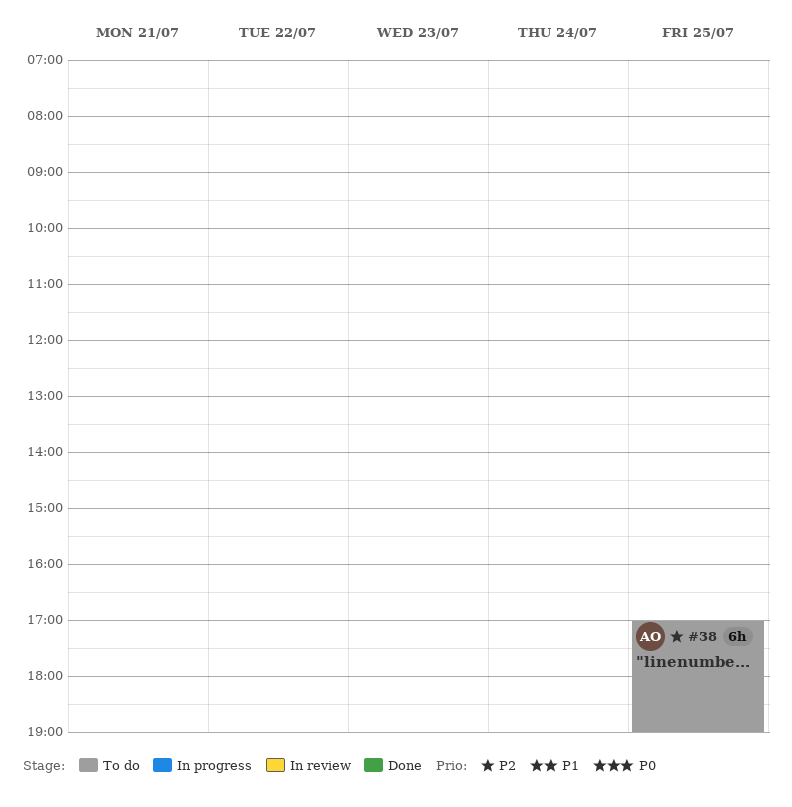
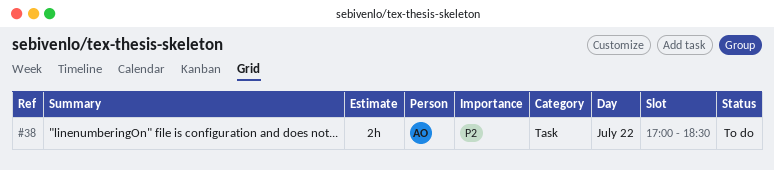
#38, estimate: 6h -> 2h
#38, day: Jul 25 -> Jul 22
#38, ends: 19:00 -> 18:30

